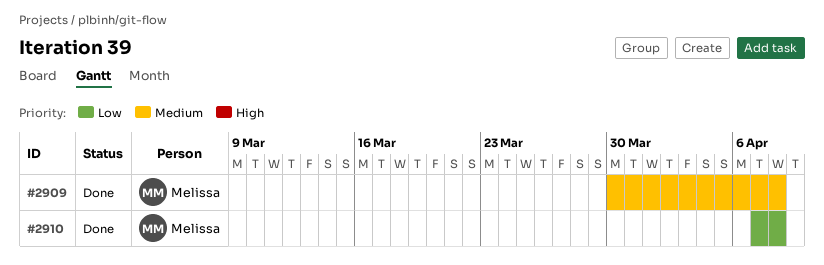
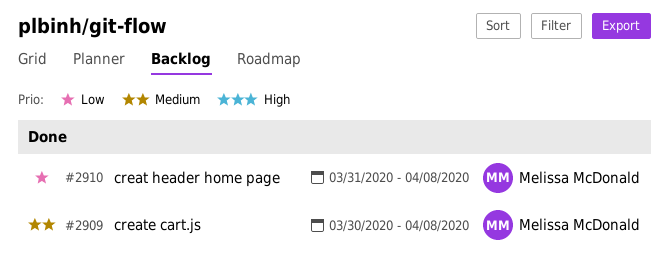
#2910, start: Apr 7 -> Mar 31

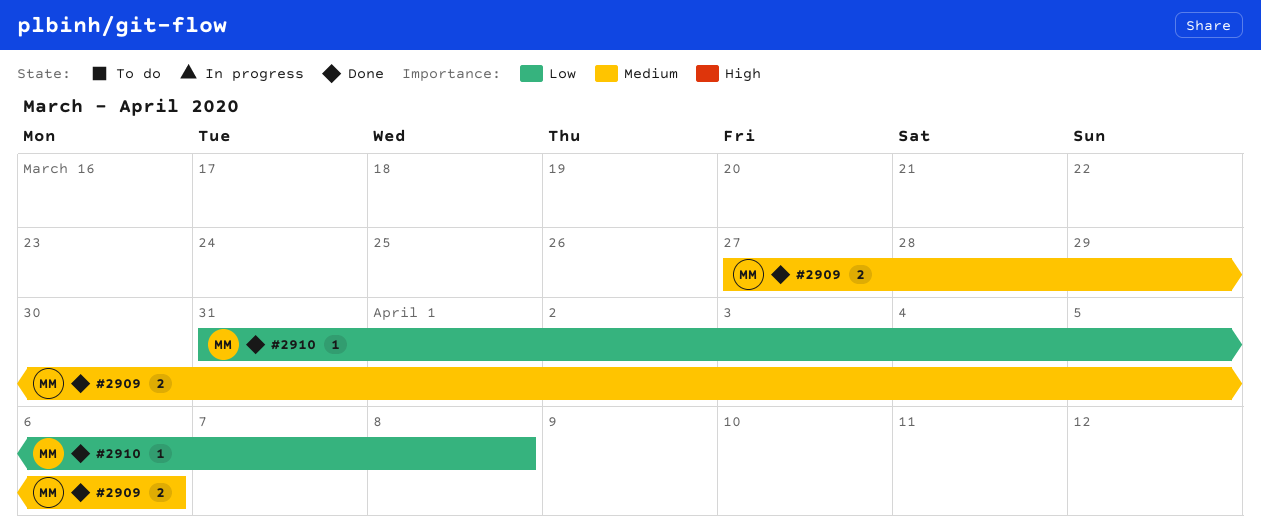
#2909, start: Mar 30 -> Mar 27
#2909, due: Apr 8 -> Apr 6

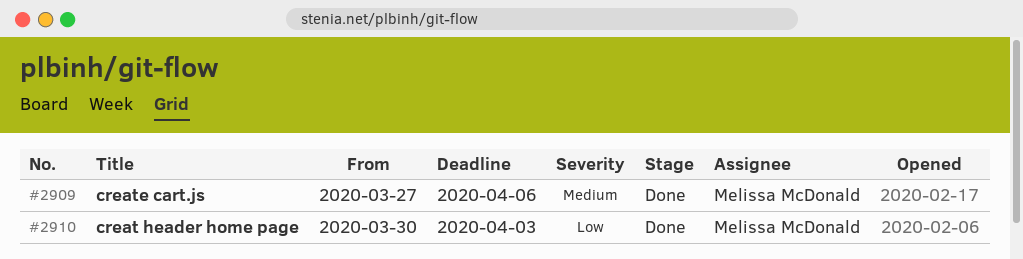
#2910, start: Mar 31 -> Mar 30
#2910, due: Apr 8 -> Apr 3

